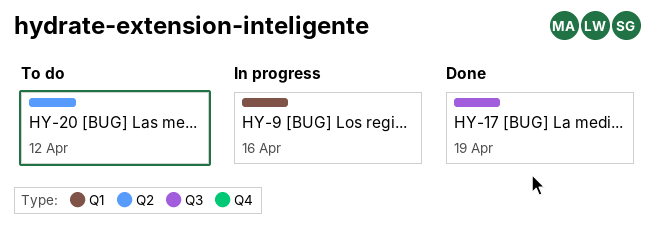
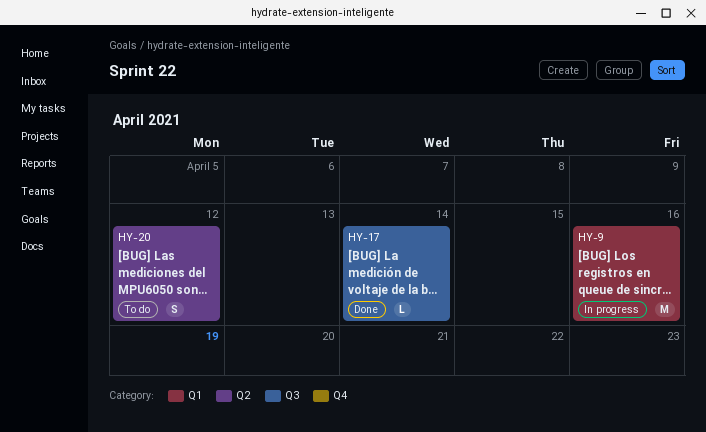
HY-17, due: Apr 19 -> Apr 14

